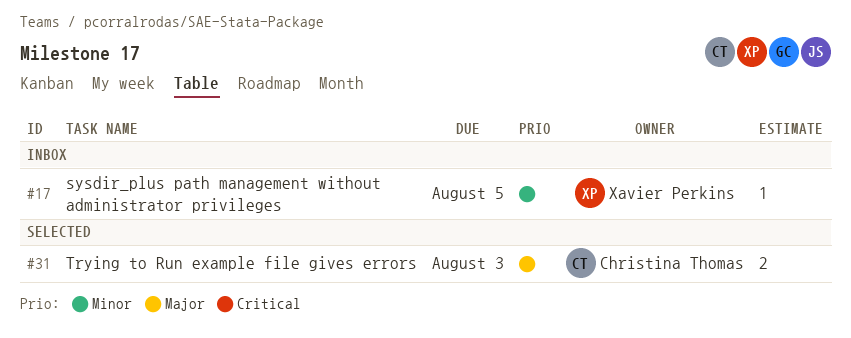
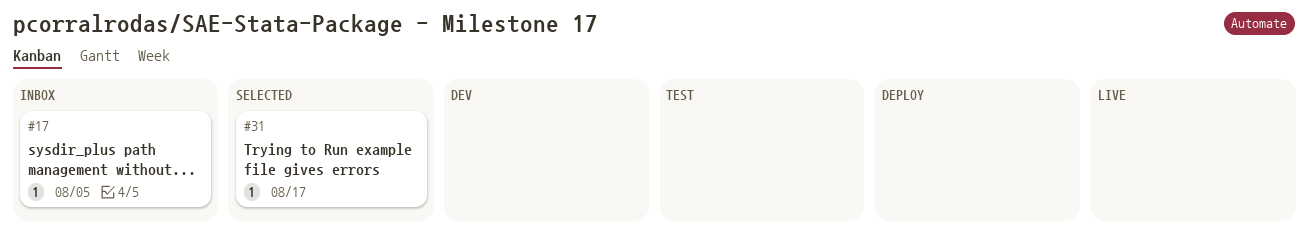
#31, estimate: 2 -> 1
#31, due: Aug 3 -> Aug 17

